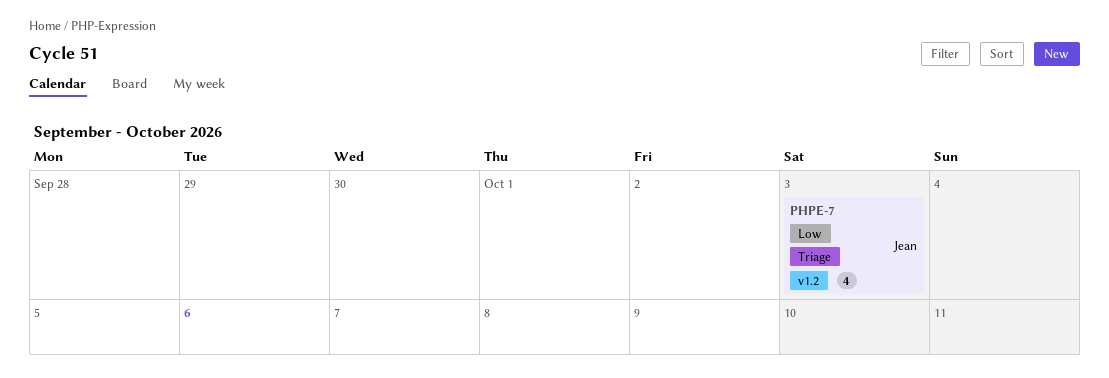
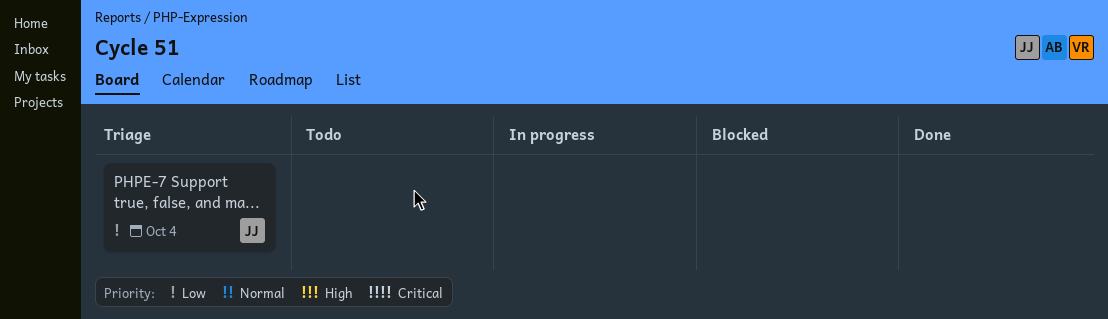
PHPE-7, due: Oct 3 -> Oct 4

